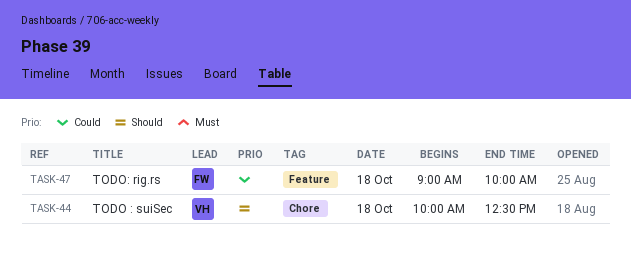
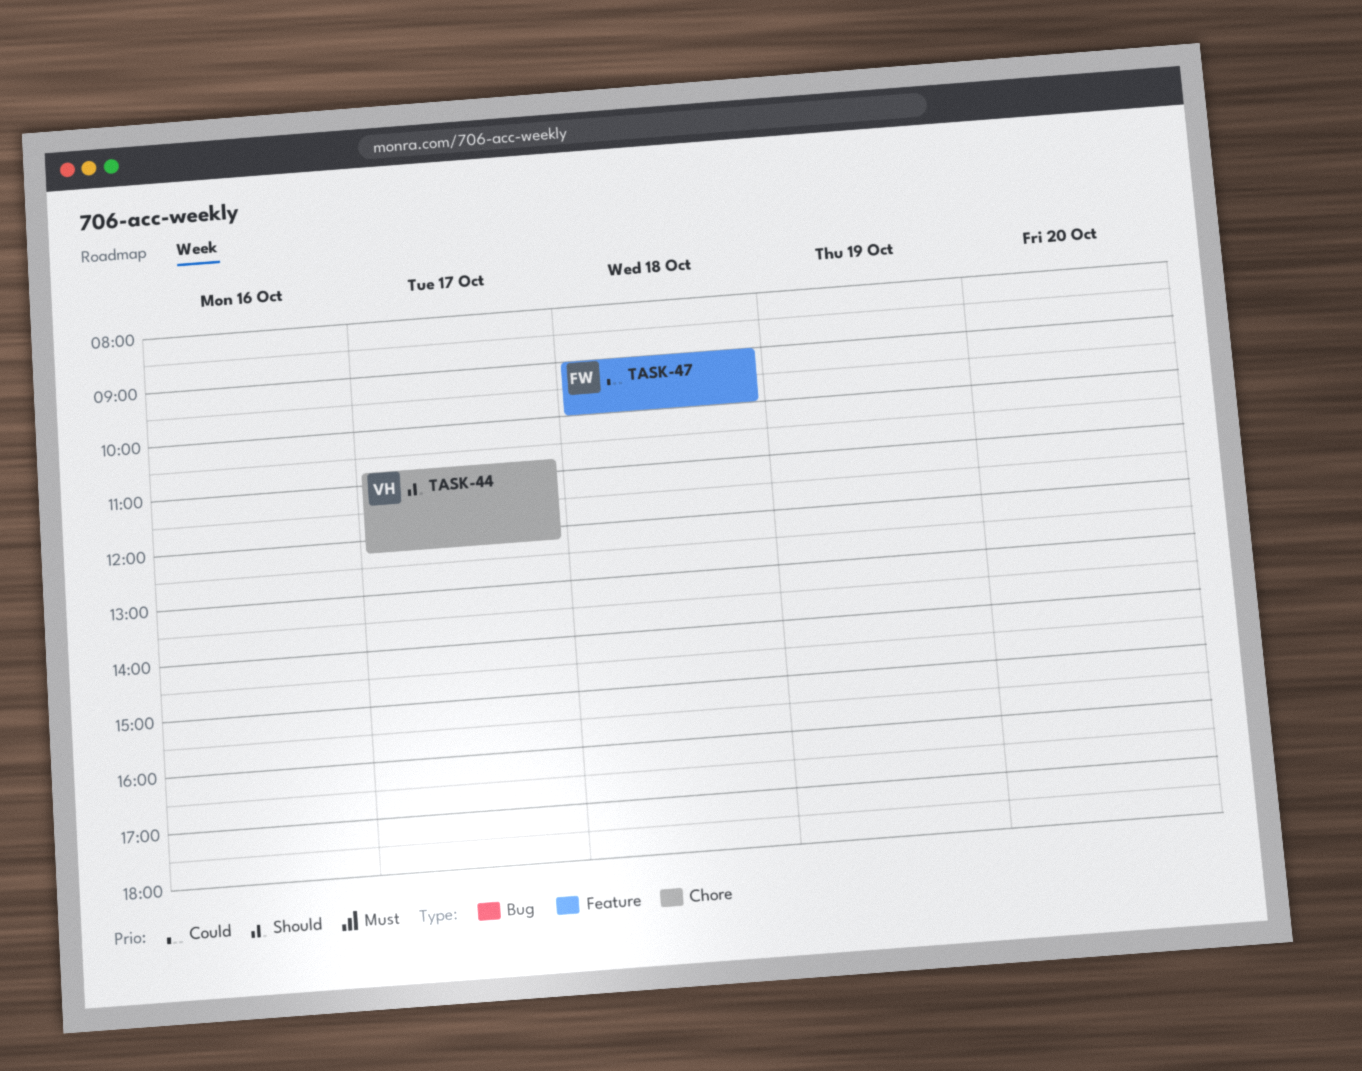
TASK-44, day: Oct 18 -> Oct 17
TASK-44, begins: 10:00 -> 10:45
TASK-44, ends: 12:30 -> 12:15

